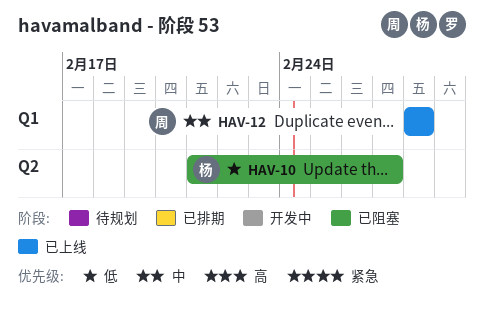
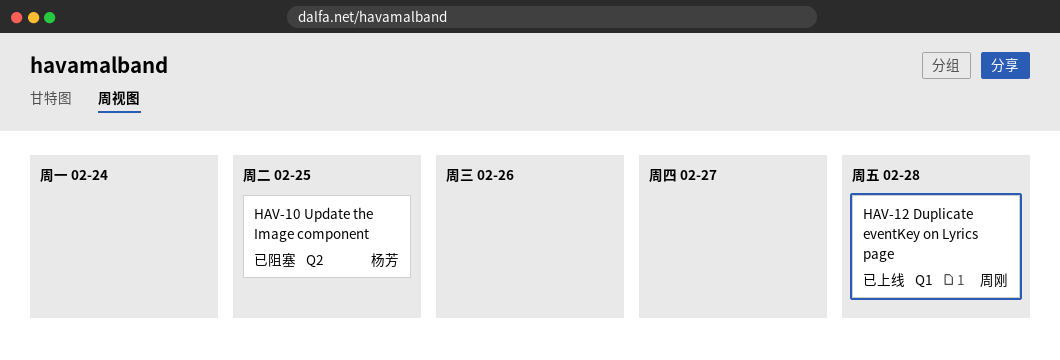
HAV-10, due: Feb 27 -> Feb 25

